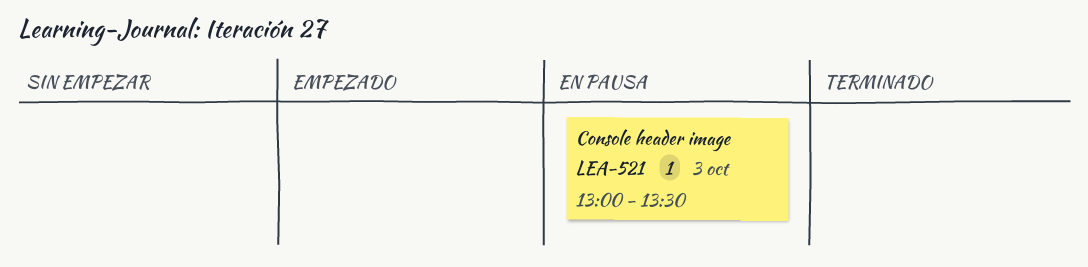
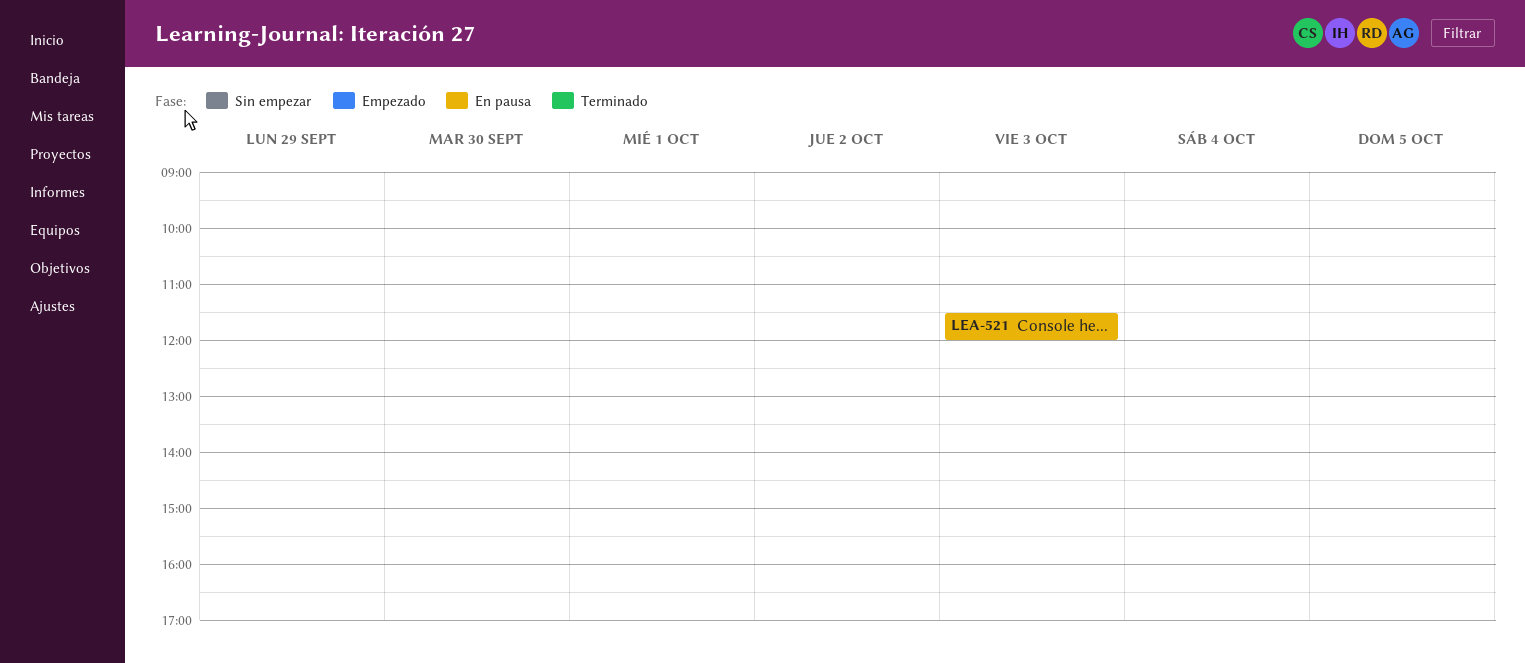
LEA-521, begins: 13:00 -> 11:30
LEA-521, ends: 13:30 -> 12:00

